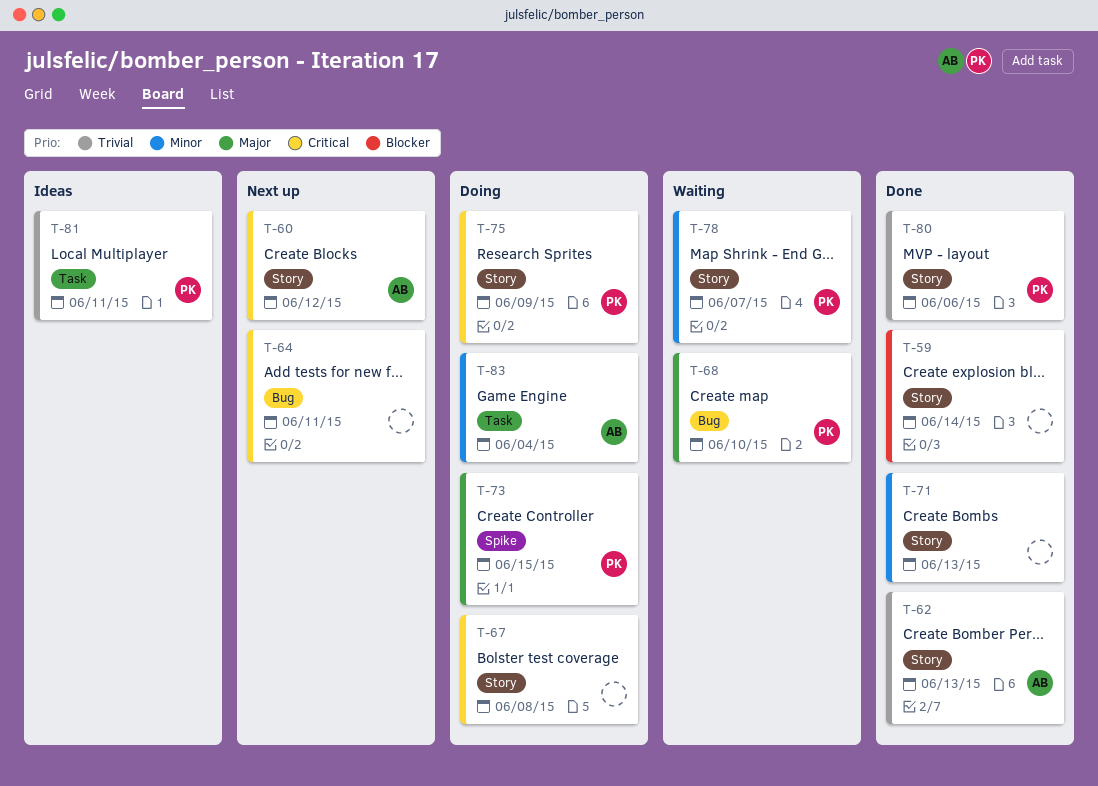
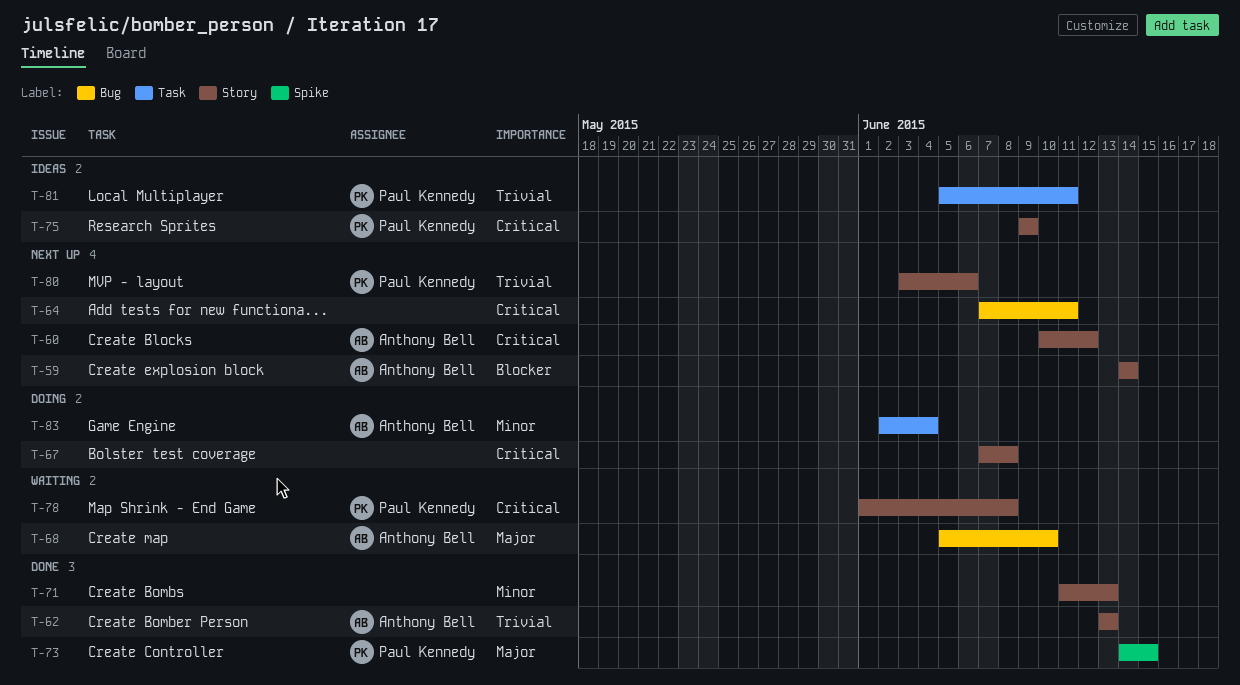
T-59, status: Done -> Next up
T-59, owner: none -> Anthony Bell
T-68, owner: Paul Kennedy -> Anthony Bell
T-73, status: Doing -> Done
T-75, status: Doing -> Ideas
T-78, priority: Minor -> Critical
T-78, due: Jun 7 -> Jun 8
T-80, status: Done -> Next up

